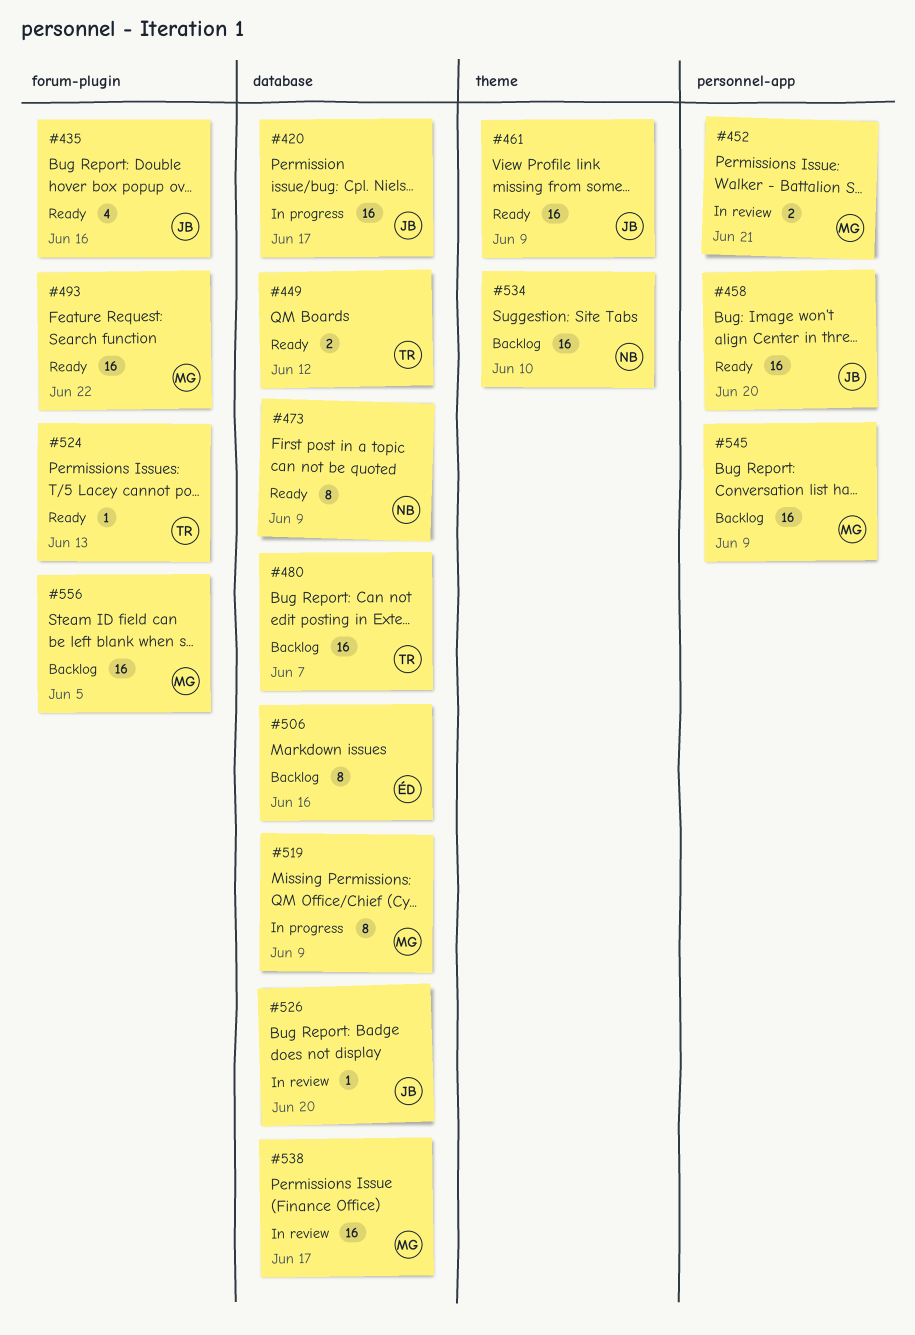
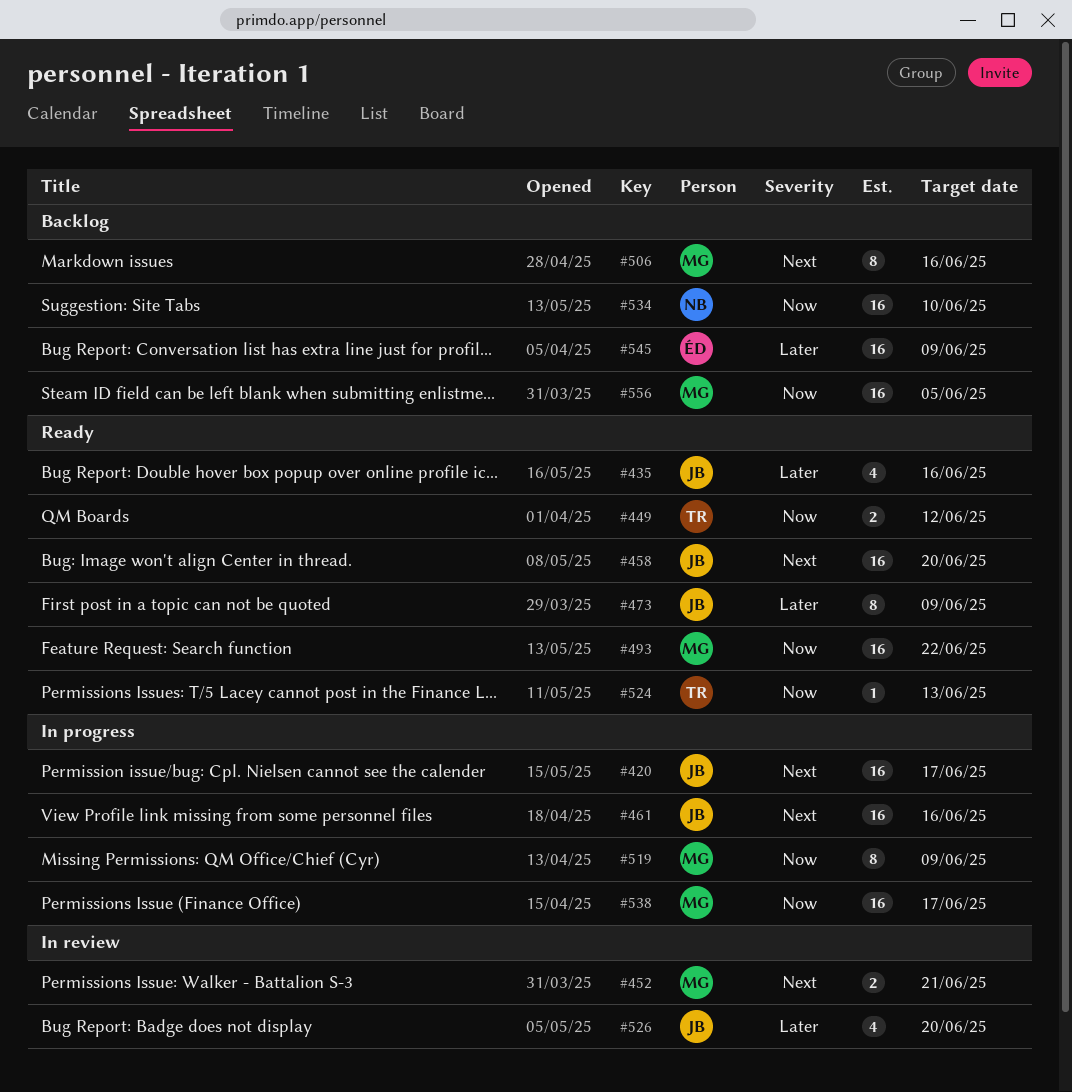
#461, status: Ready -> In progress
#461, due: Jun 9 -> Jun 16
#473, owner: NB -> JB
#480: present -> none
#506, owner: ÉD -> MG
#526, estimate: 1 -> 4
#538, status: In review -> In progress
#545, owner: MG -> ÉD

